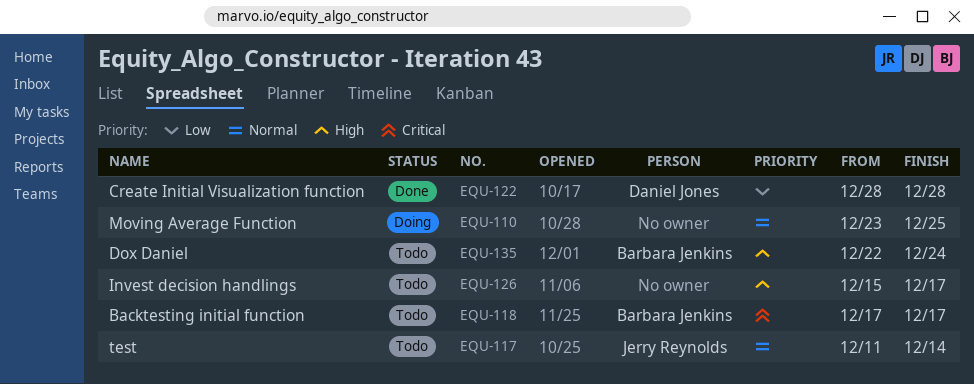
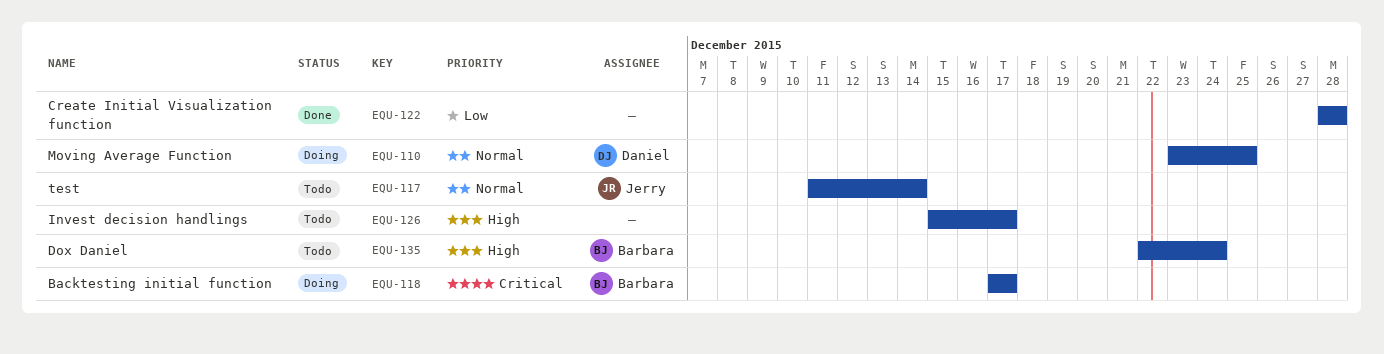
EQU-110, owner: none -> Daniel Jones
EQU-118, status: Todo -> Doing
EQU-122, owner: Daniel Jones -> none

